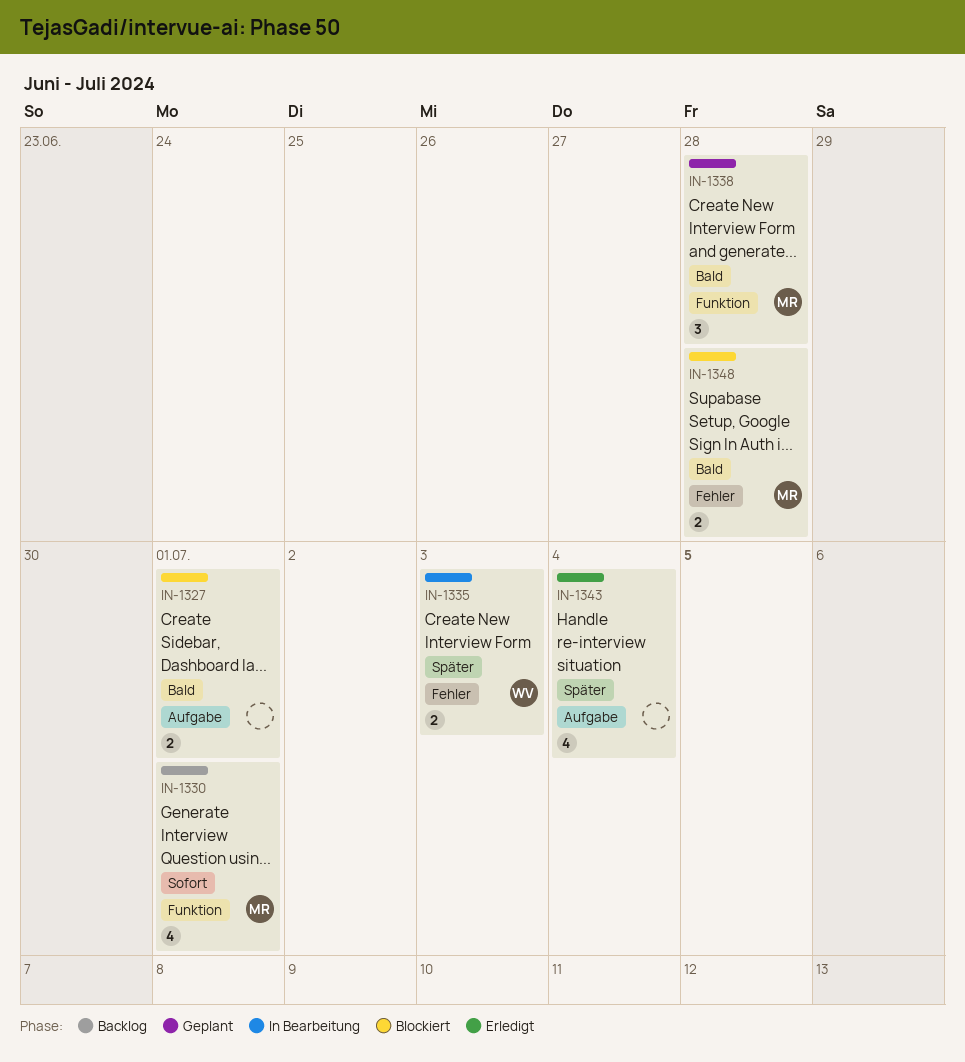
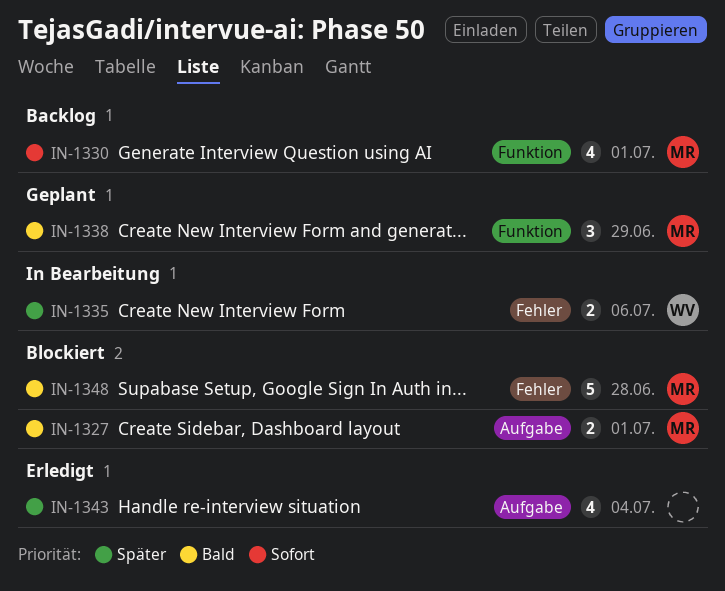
IN-1327, owner: none -> MR
IN-1335, due: Jul 3 -> Jul 6
IN-1338, due: Jun 28 -> Jun 29
IN-1348, estimate: 2 -> 5

